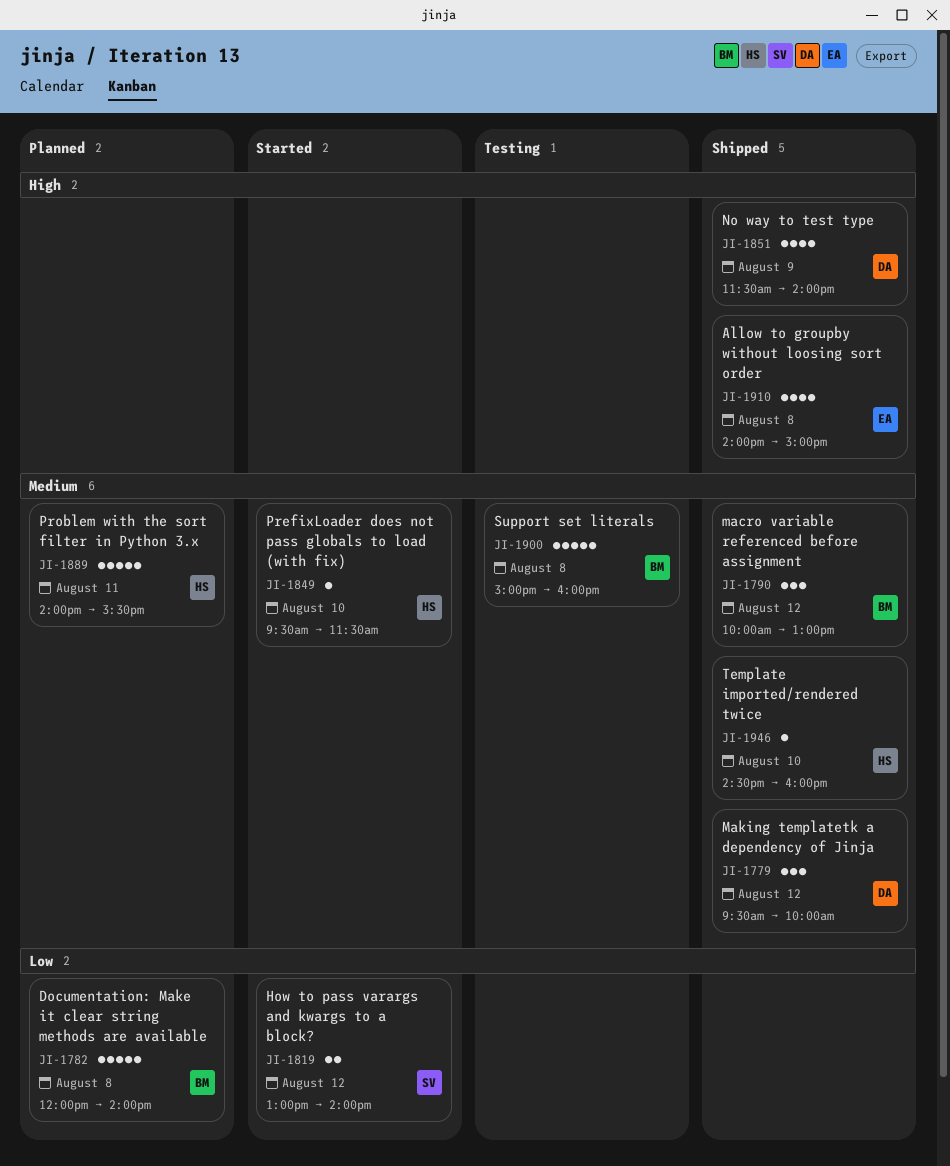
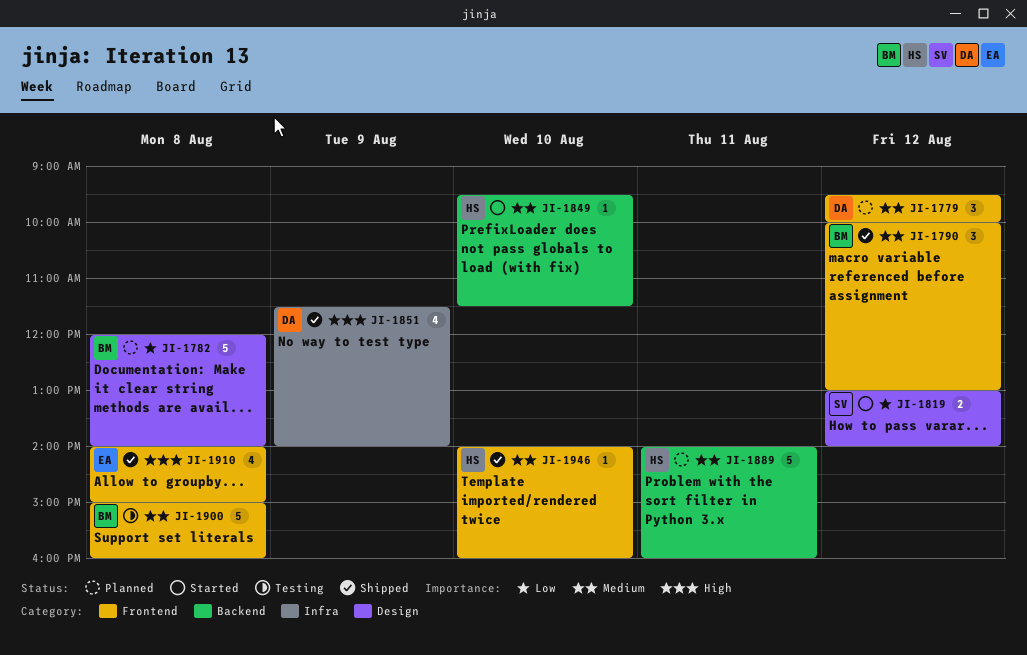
JI-1779, status: Shipped -> Planned
JI-1889, ends: 15:30 -> 16:00
JI-1946, begins: 14:30 -> 14:00

